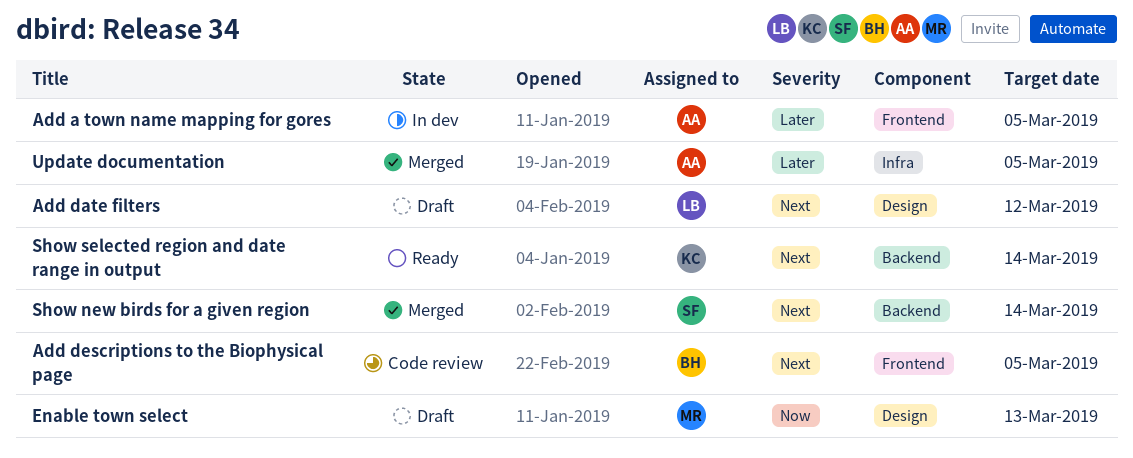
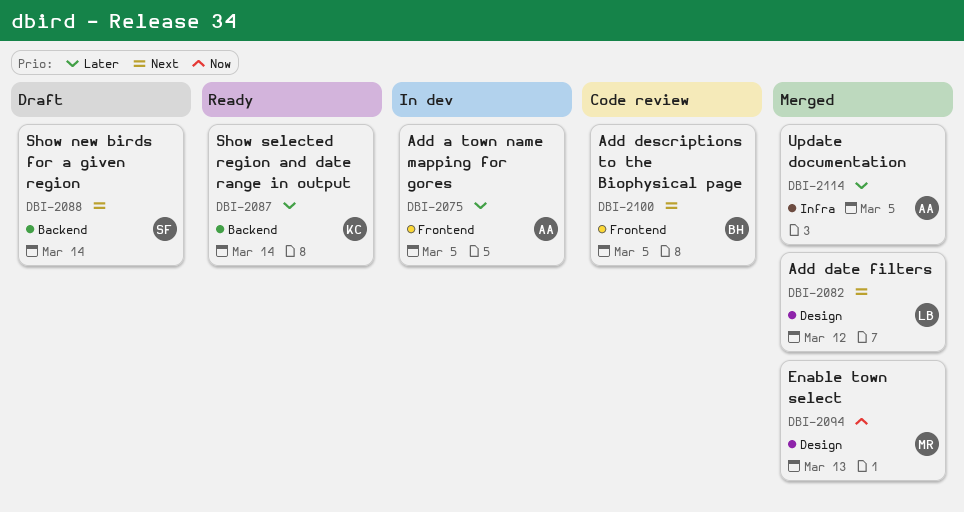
Add date filters, status: Draft -> Merged
Enable town select, status: Draft -> Merged
Show new birds for a given region, status: Merged -> Draft
Show selected region and date range in output, priority: Next -> Later

